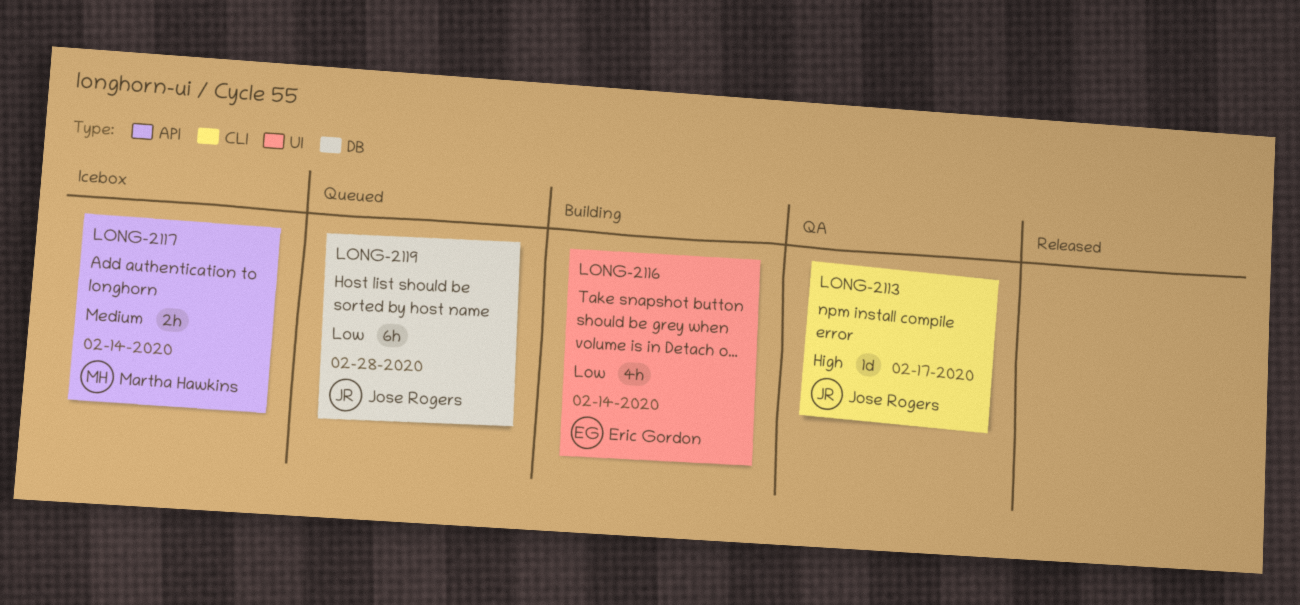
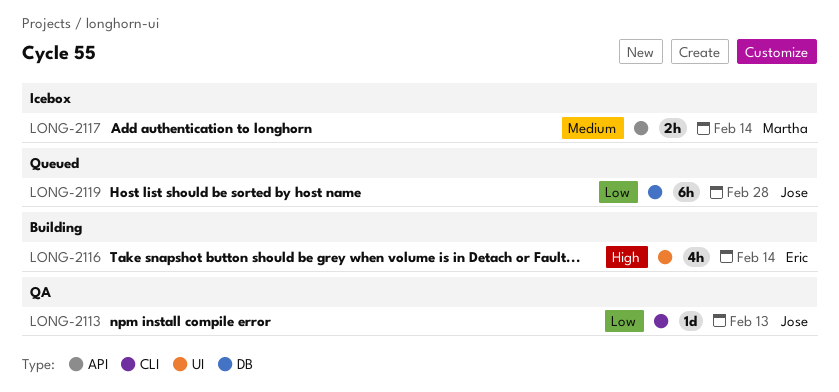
LONG-2113, priority: High -> Low
LONG-2113, due: Feb 17 -> Feb 13
LONG-2116, priority: Low -> High

